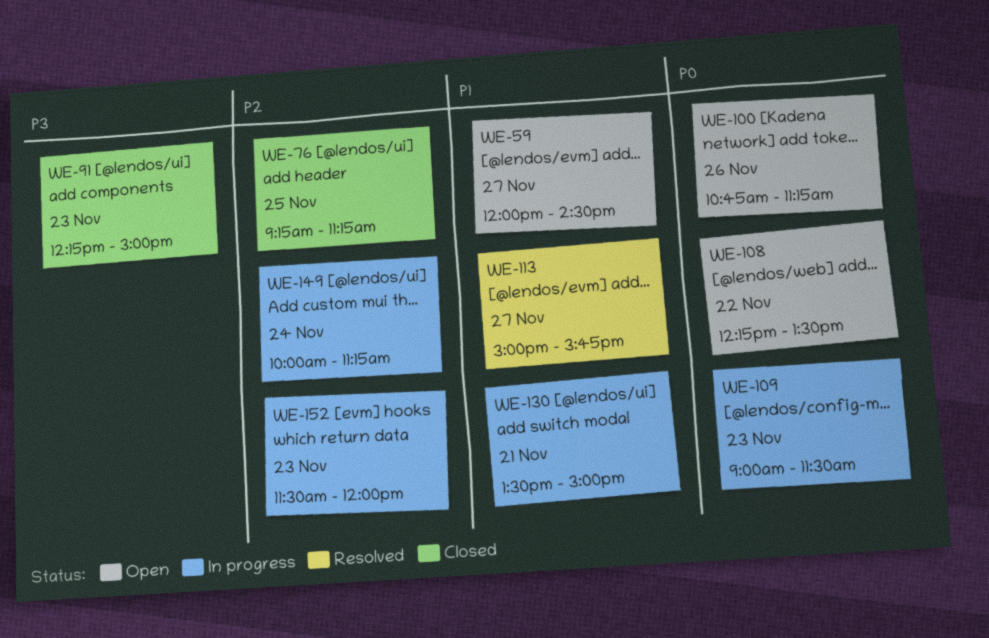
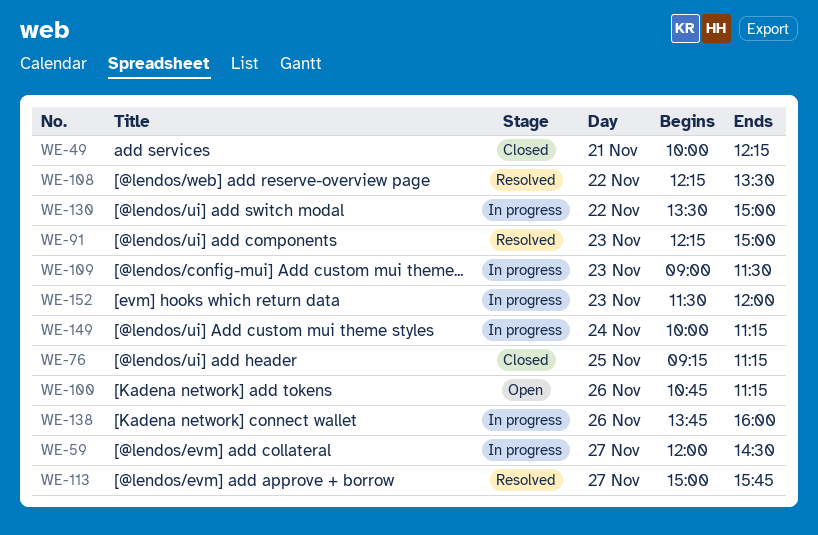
WE-49: none -> present
WE-59, status: Open -> In progress
WE-91, status: Closed -> Resolved
WE-108, status: Open -> Resolved
WE-130, day: Nov 21 -> Nov 22
WE-138: none -> present

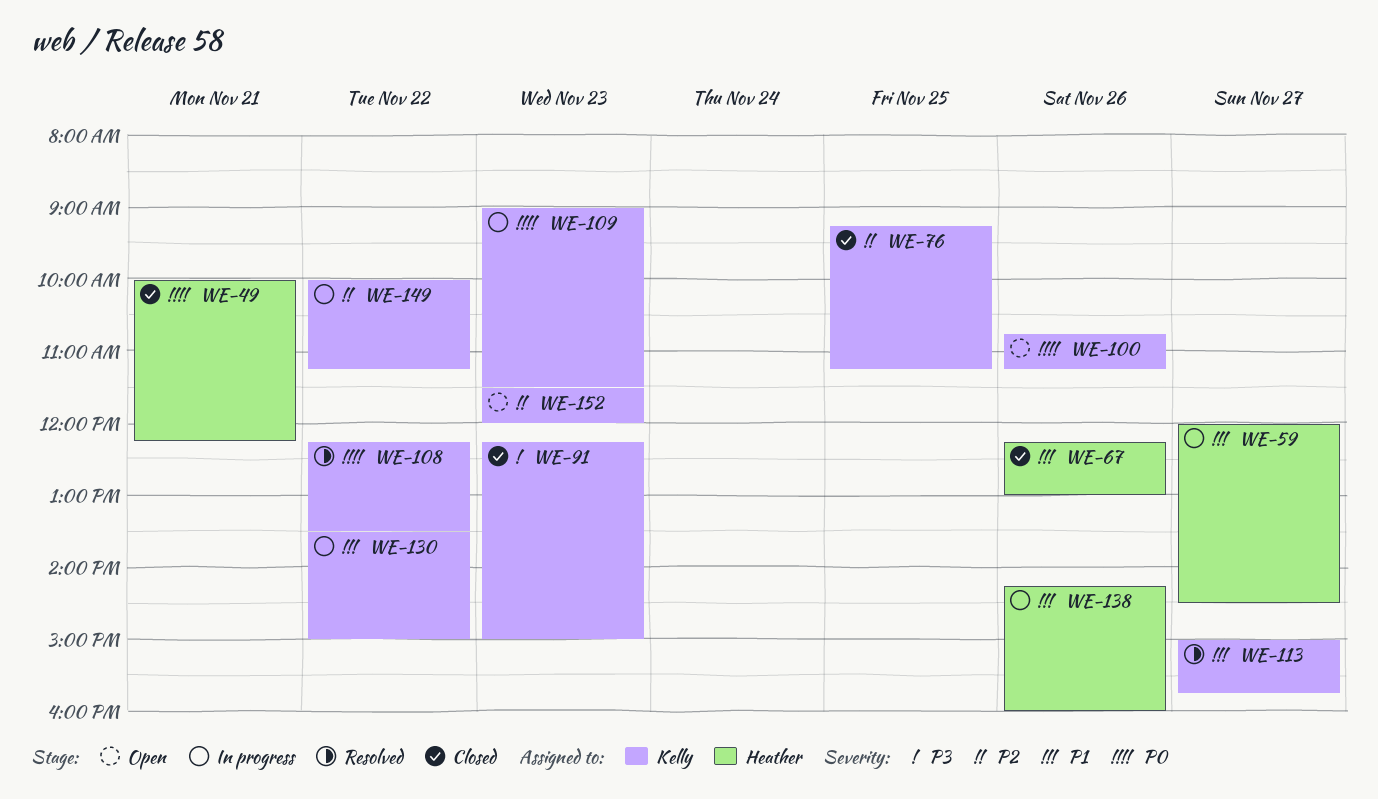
WE-67: none -> present
WE-91, status: Resolved -> Closed
WE-138, begins: 13:45 -> 14:15
WE-149, day: Nov 24 -> Nov 22
WE-152, status: In progress -> Open

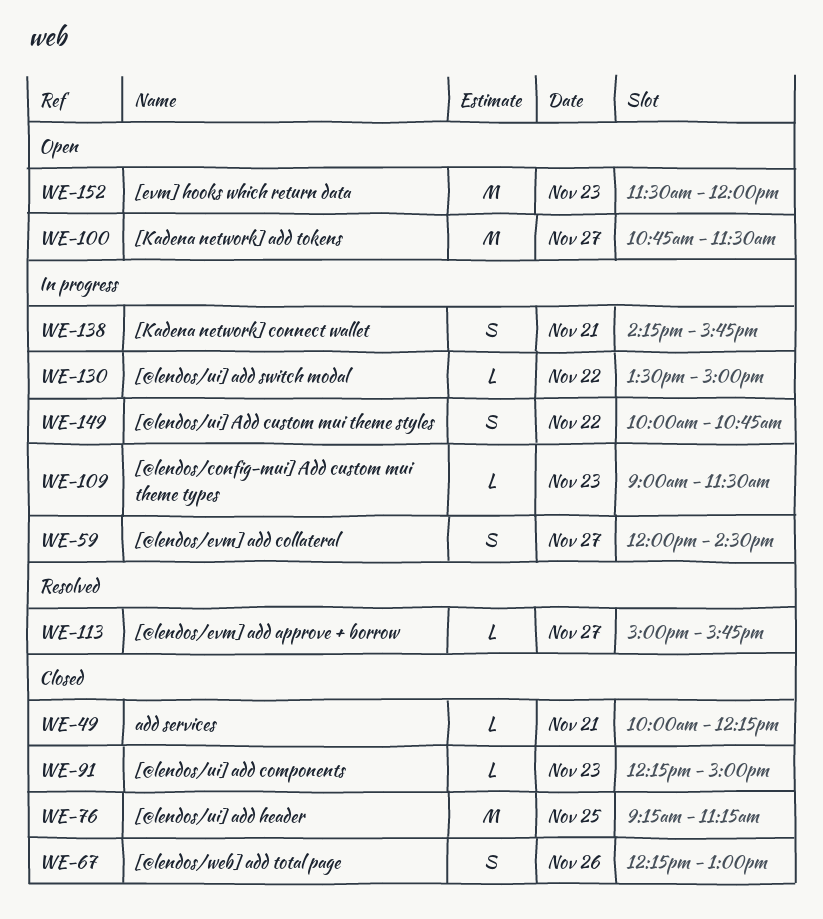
WE-100, day: Nov 26 -> Nov 27
WE-100, ends: 11:15 -> 11:30
WE-108: present -> none
WE-138, day: Nov 26 -> Nov 21
WE-138, ends: 16:00 -> 15:45
WE-149, ends: 11:15 -> 10:45

